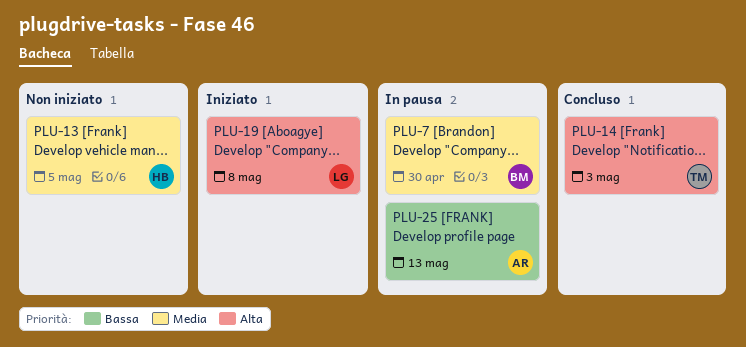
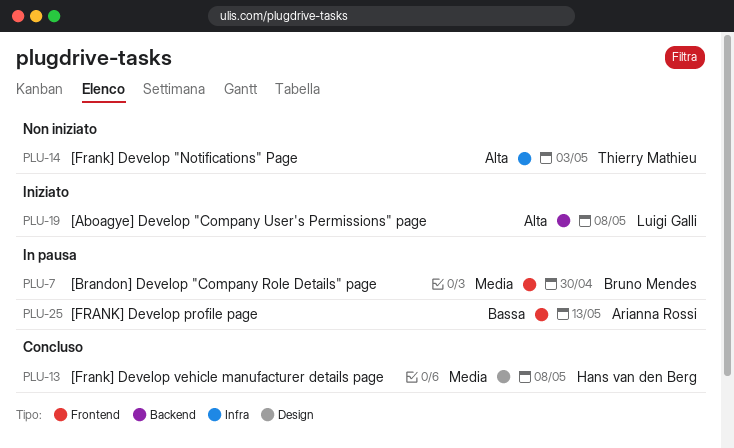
PLU-13, status: Non iniziato -> Concluso
PLU-13, due: May 5 -> May 8
PLU-14, status: Concluso -> Non iniziato

